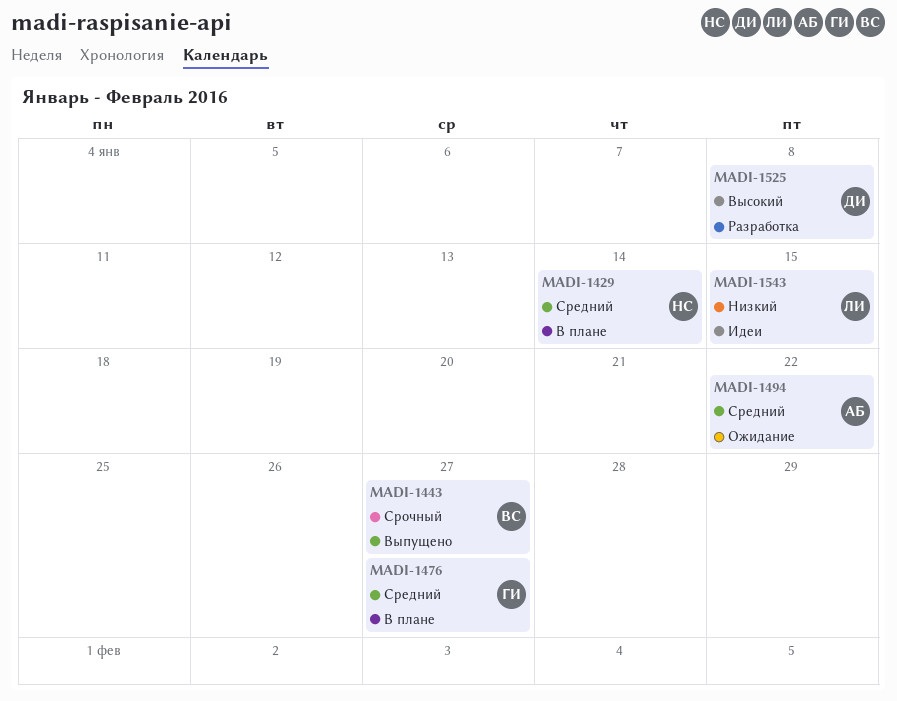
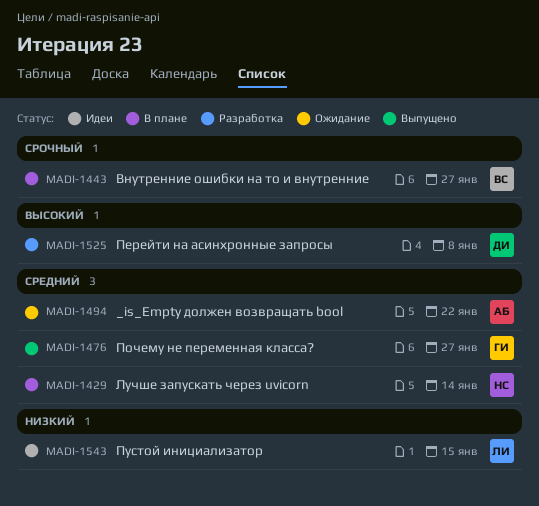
MADI-1443, status: Выпущено -> В плане
MADI-1476, status: В плане -> Выпущено

